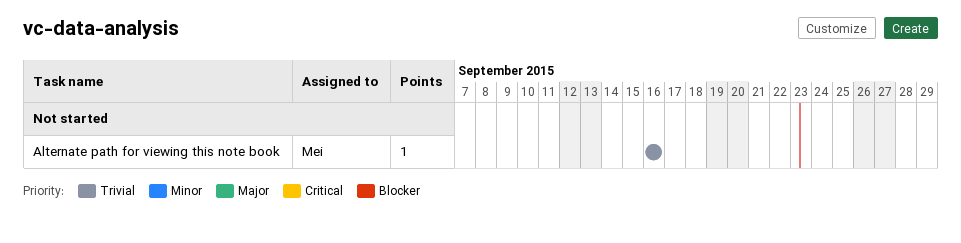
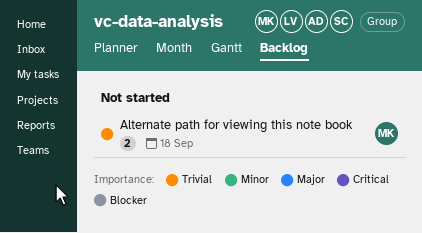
Alternate path for viewing this note book, estimate: 1 -> 2
Alternate path for viewing this note book, due: Sep 16 -> Sep 18

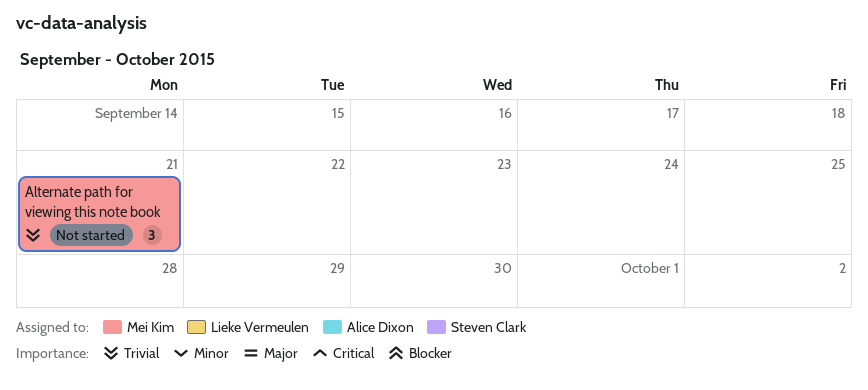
Alternate path for viewing this note book, estimate: 2 -> 3
Alternate path for viewing this note book, due: Sep 18 -> Sep 21

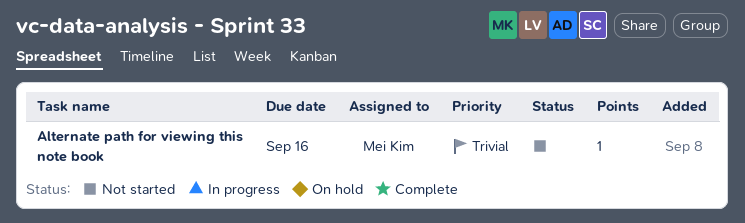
Alternate path for viewing this note book, estimate: 3 -> 1
Alternate path for viewing this note book, due: Sep 21 -> Sep 16

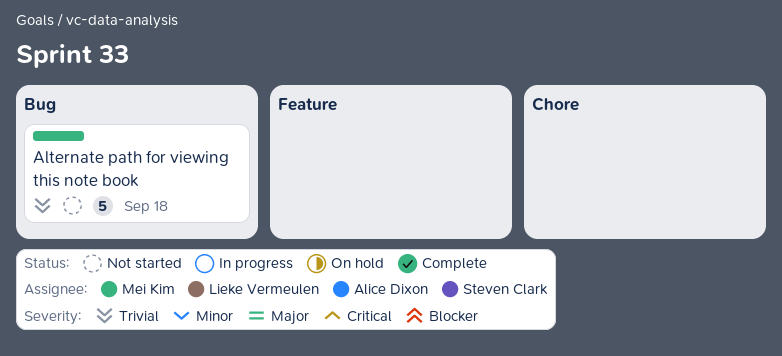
Alternate path for viewing this note book, estimate: 1 -> 5
Alternate path for viewing this note book, due: Sep 16 -> Sep 18

